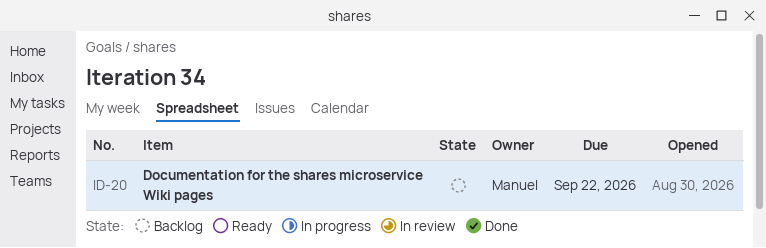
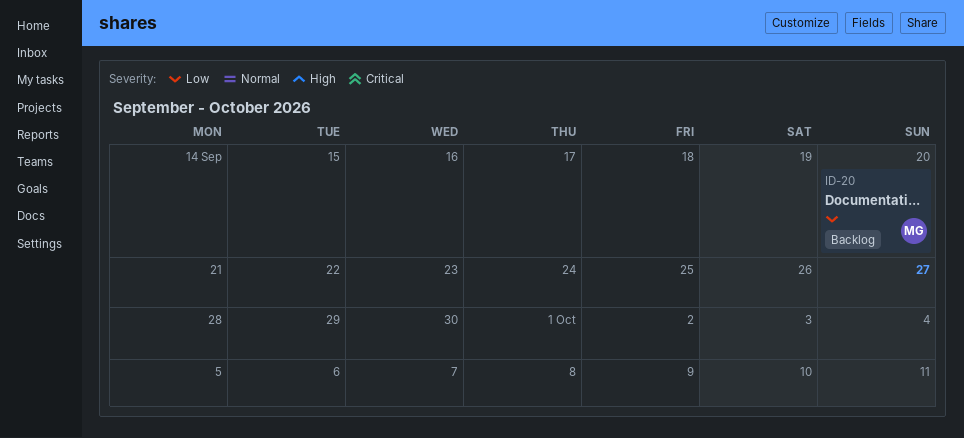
ID-20, due: Sep 22 -> Sep 20

